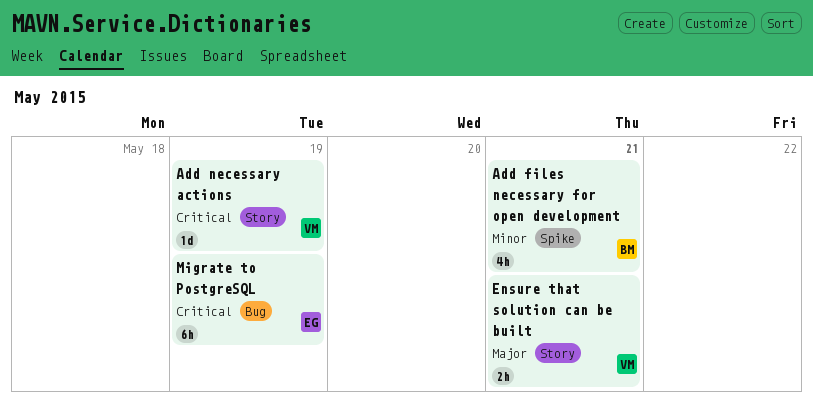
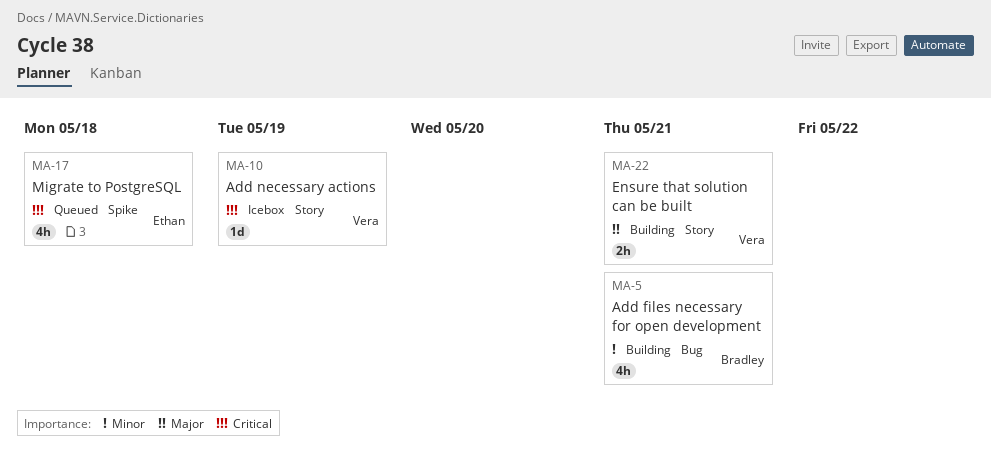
Add files necessary for open development, label: Spike -> Bug
Migrate to PostgreSQL, label: Bug -> Spike
Migrate to PostgreSQL, estimate: 6h -> 4h
Migrate to PostgreSQL, due: May 19 -> May 18

